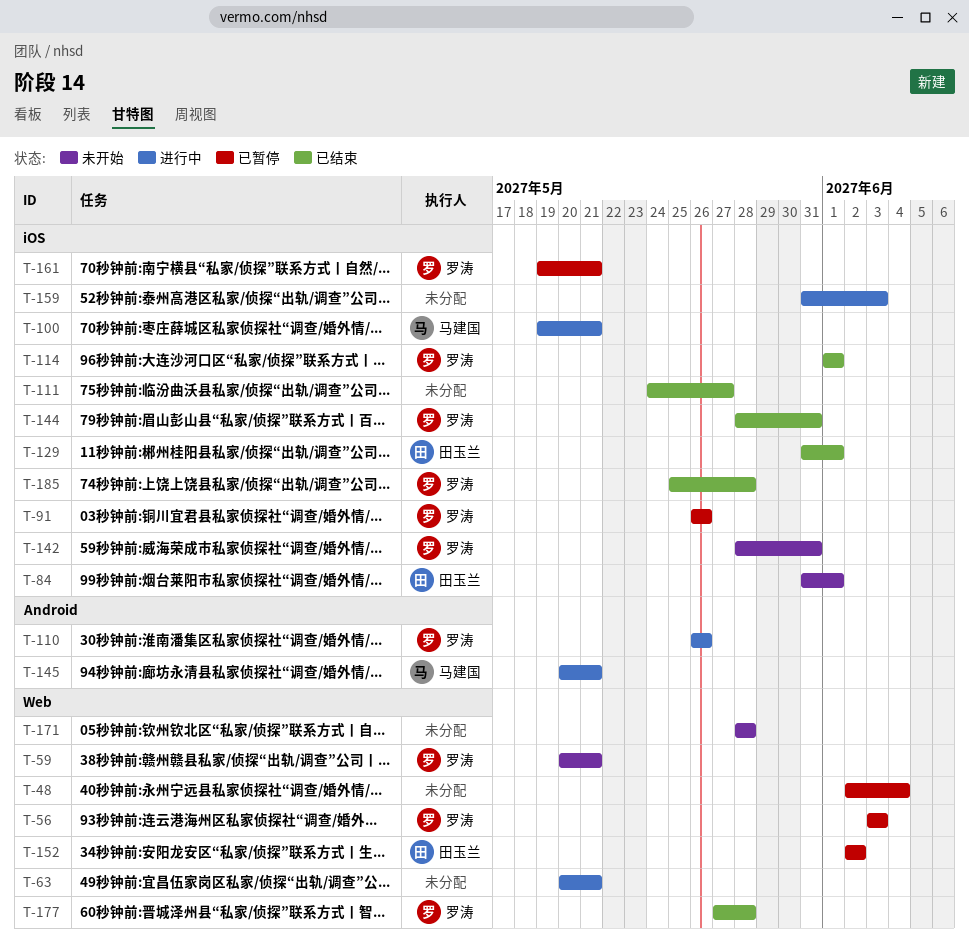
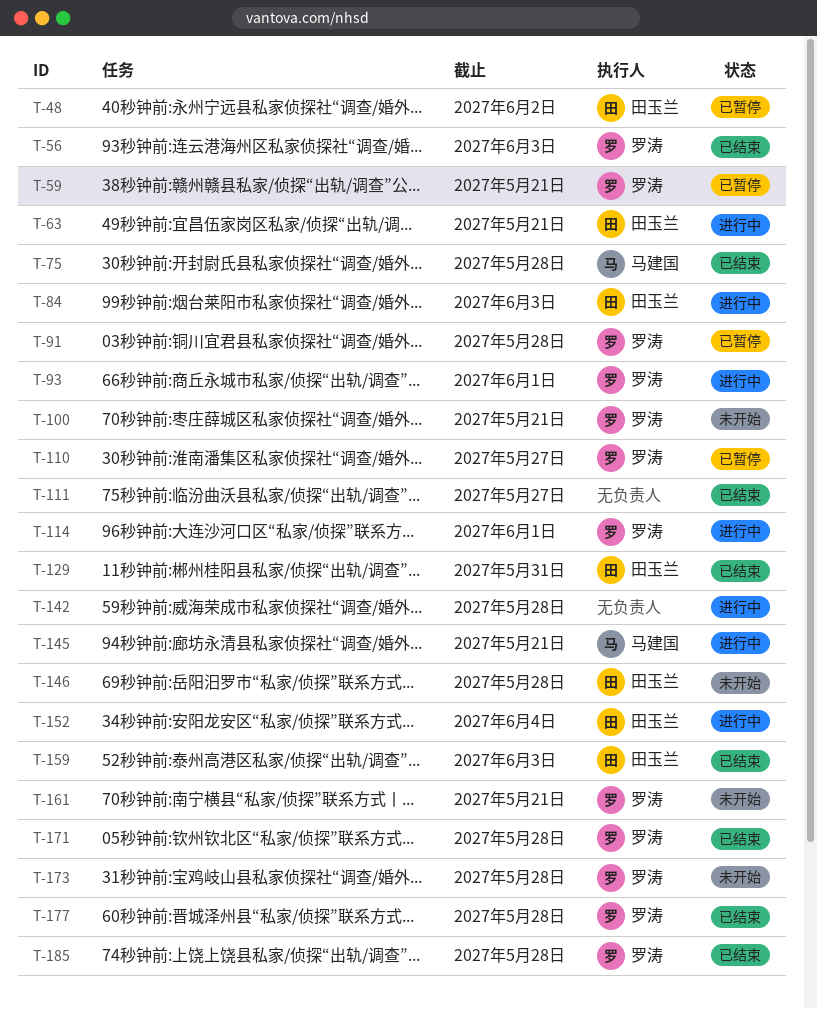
T-48, owner: none -> 田玉兰
T-48, due: Jun 4 -> Jun 2
T-56, status: 已暂停 -> 已结束
T-59, status: 未开始 -> 已暂停
T-63, owner: none -> 田玉兰
T-75: none -> present
T-84, status: 未开始 -> 进行中
T-84, due: Jun 1 -> Jun 3
T-91, due: May 26 -> May 28
T-93: none -> present
T-100, status: 进行中 -> 未开始
T-100, owner: 马建国 -> 罗涛
T-110, status: 进行中 -> 已暂停
T-110, due: May 26 -> May 27
T-114, status: 已结束 -> 进行中
T-129, due: Jun 1 -> May 31
T-142, status: 未开始 -> 进行中
T-142, owner: 罗涛 -> none
T-142, due: May 31 -> May 28
T-144: present -> none
T-146: none -> present
T-152, status: 已暂停 -> 进行中
T-152, due: Jun 2 -> Jun 4
T-159, status: 进行中 -> 已结束
T-159, owner: none -> 田玉兰
T-161, status: 已暂停 -> 未开始
T-171, status: 未开始 -> 已结束
T-171, owner: none -> 罗涛
T-173: none -> present

